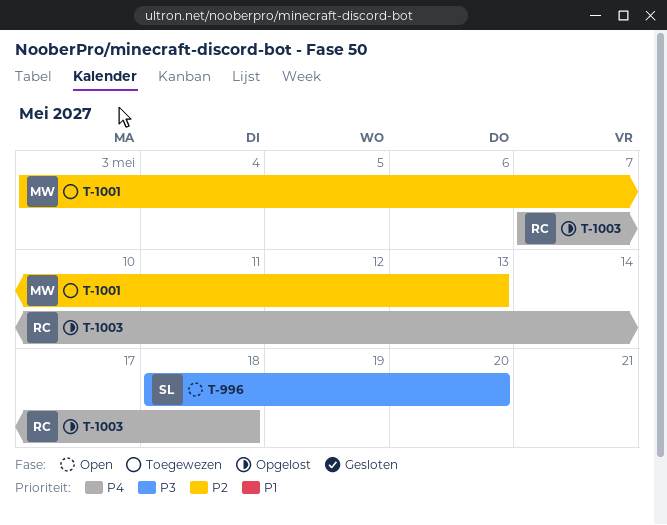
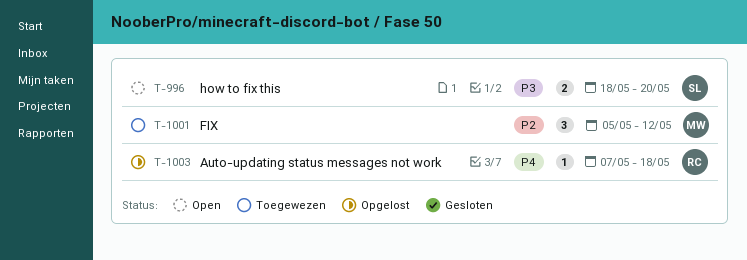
T-1001, start: May 3 -> May 5
T-1001, due: May 13 -> May 12

